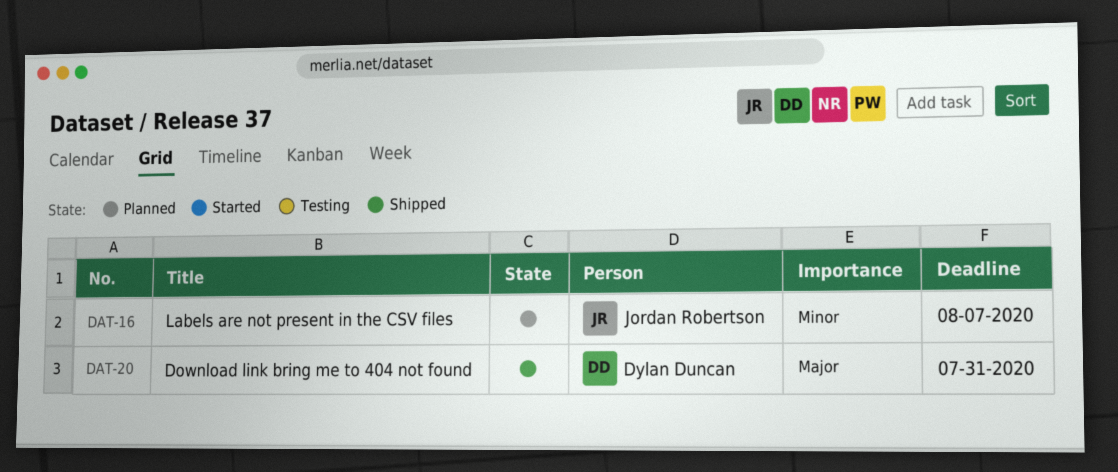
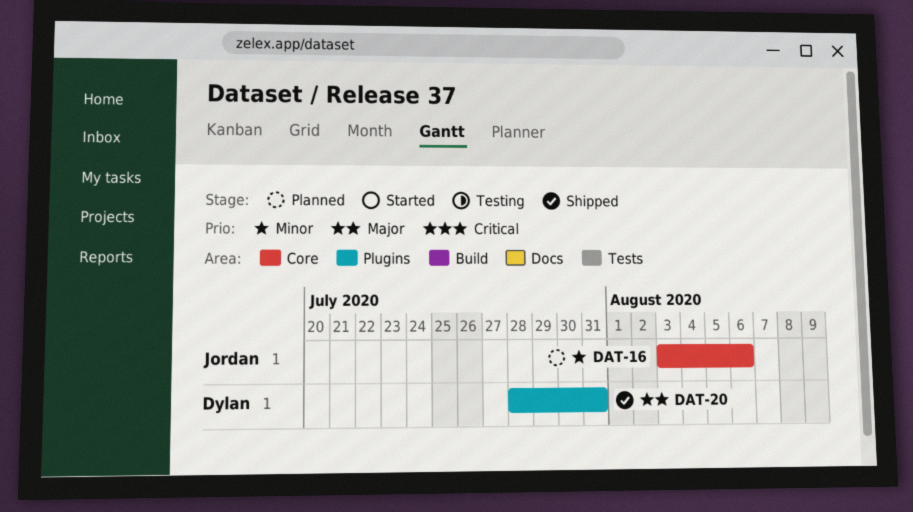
DAT-16, due: Aug 7 -> Aug 6

